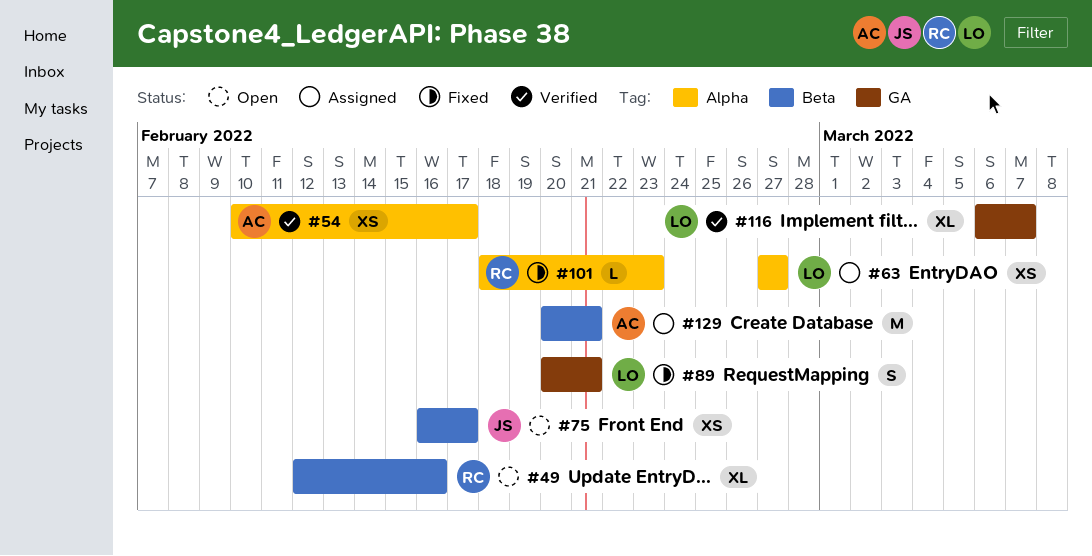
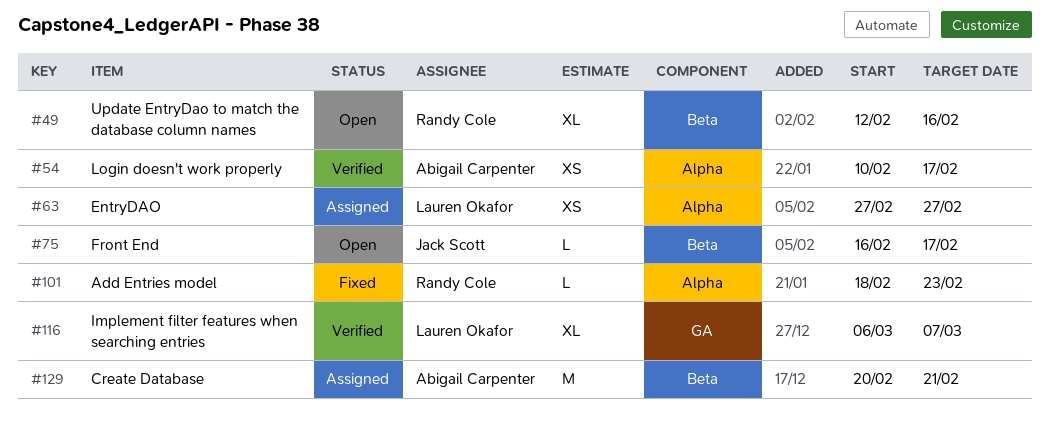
#75, estimate: XS -> L
#89: present -> none

